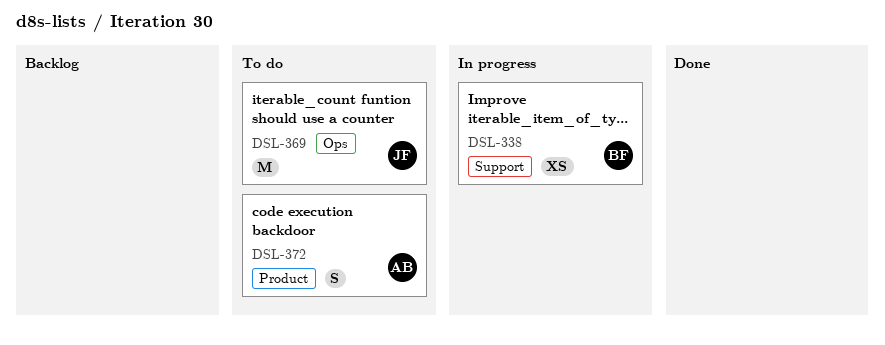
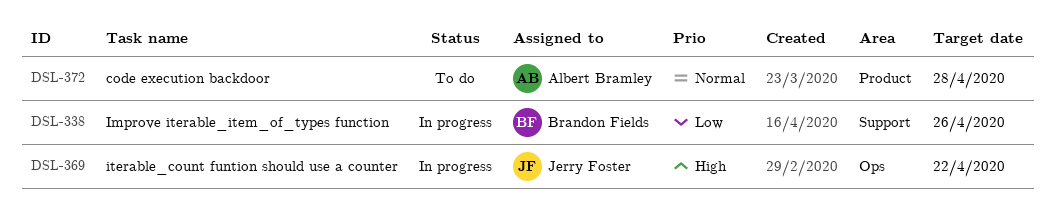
DSL-369, status: To do -> In progress

